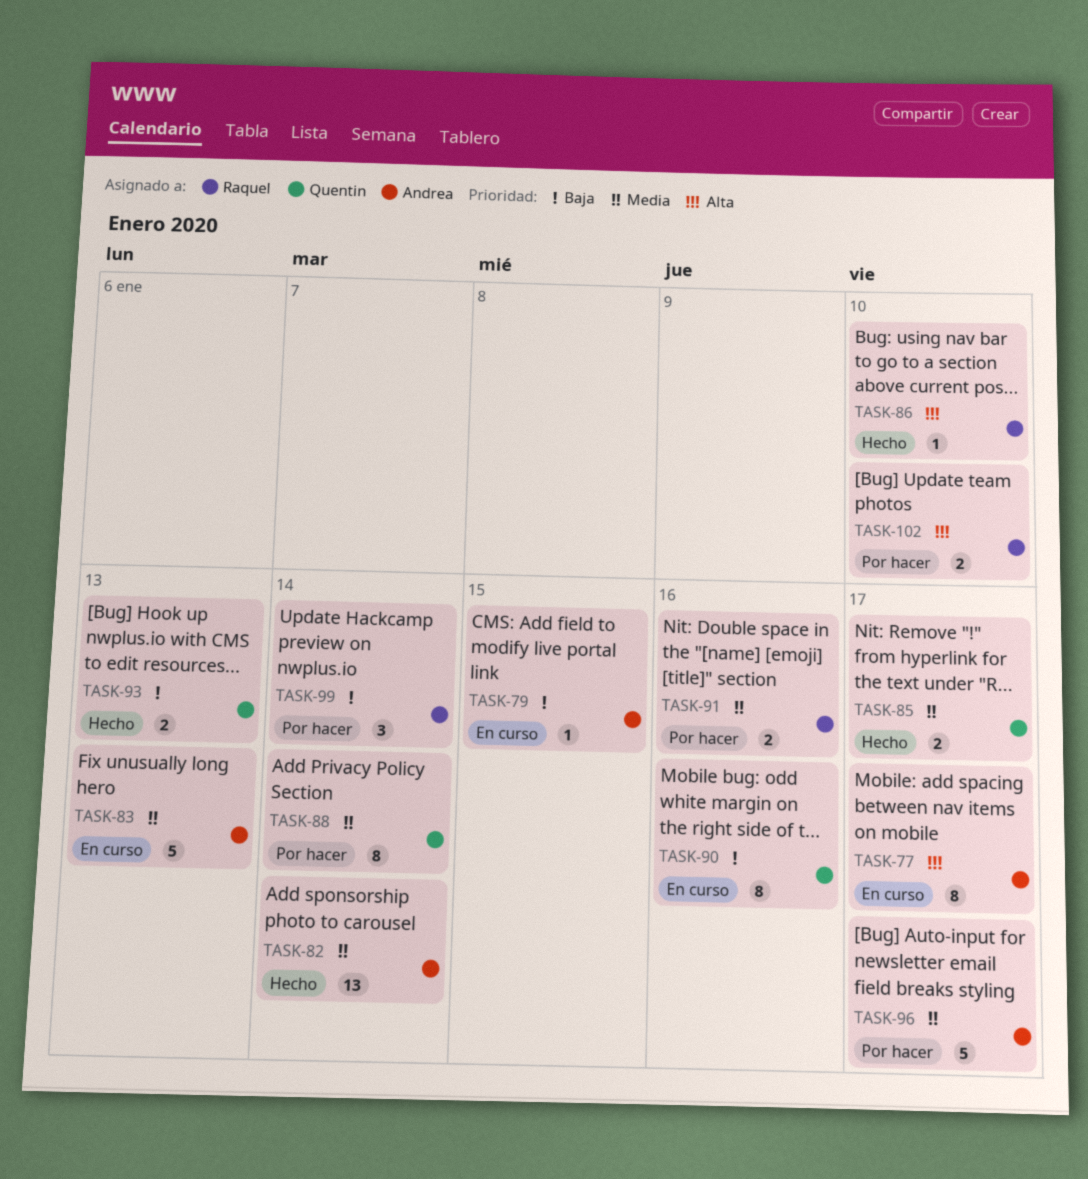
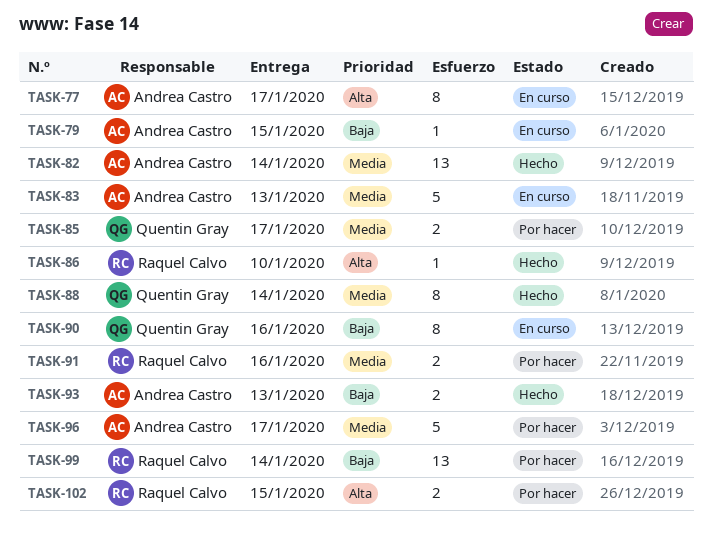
TASK-85, status: Hecho -> Por hacer
TASK-88, status: Por hacer -> Hecho
TASK-93, owner: Quentin Gray -> Andrea Castro
TASK-99, estimate: 3 -> 13
TASK-102, due: Jan 10 -> Jan 15

